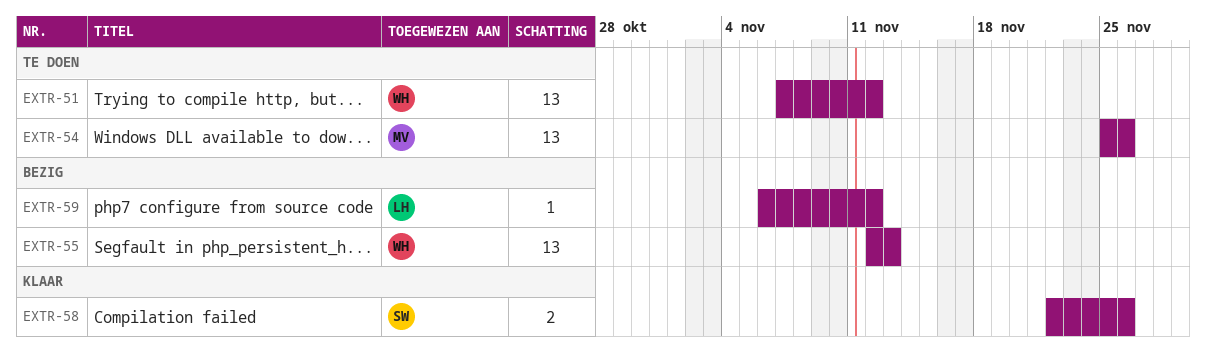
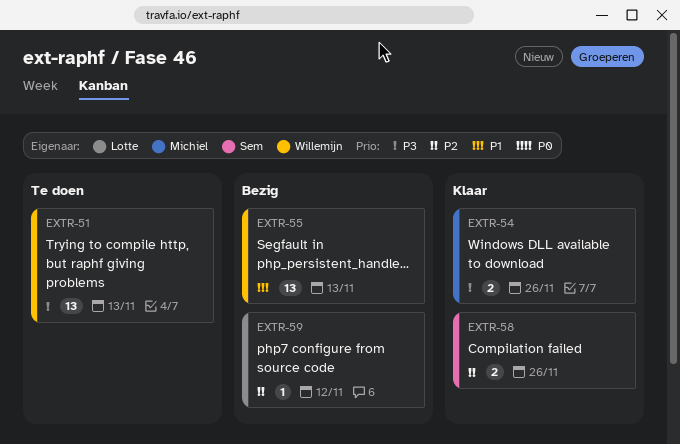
EXTR-51, due: Nov 12 -> Nov 13
EXTR-54, status: Te doen -> Klaar
EXTR-54, estimate: 13 -> 2

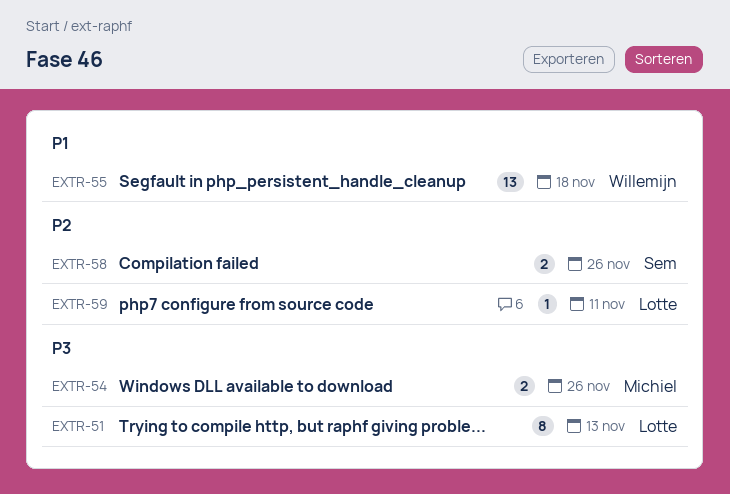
EXTR-51, owner: Willemijn -> Lotte
EXTR-51, estimate: 13 -> 8
EXTR-55, due: Nov 13 -> Nov 18
EXTR-59, due: Nov 12 -> Nov 11

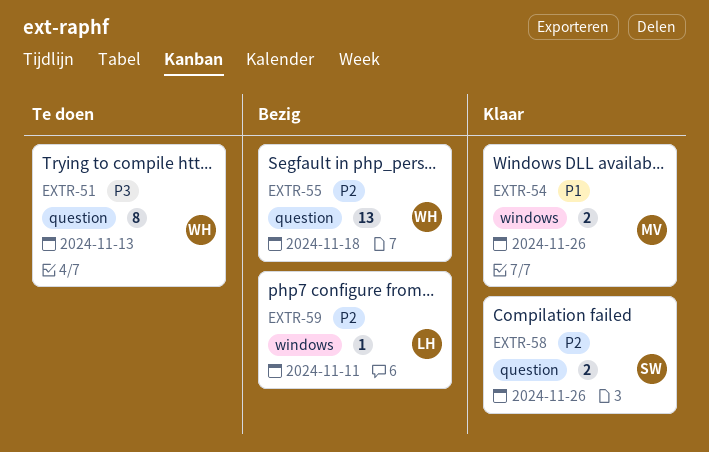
EXTR-51, owner: Lotte -> Willemijn
EXTR-54, priority: P3 -> P1
EXTR-55, priority: P1 -> P2

